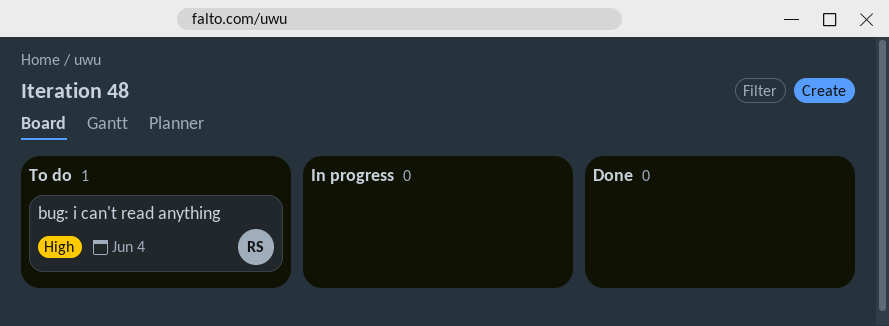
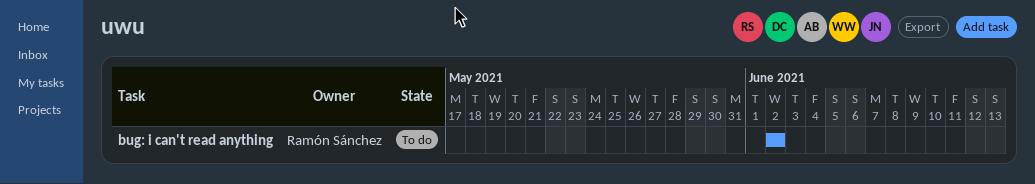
bug: i can't read anything, due: Jun 4 -> Jun 2

